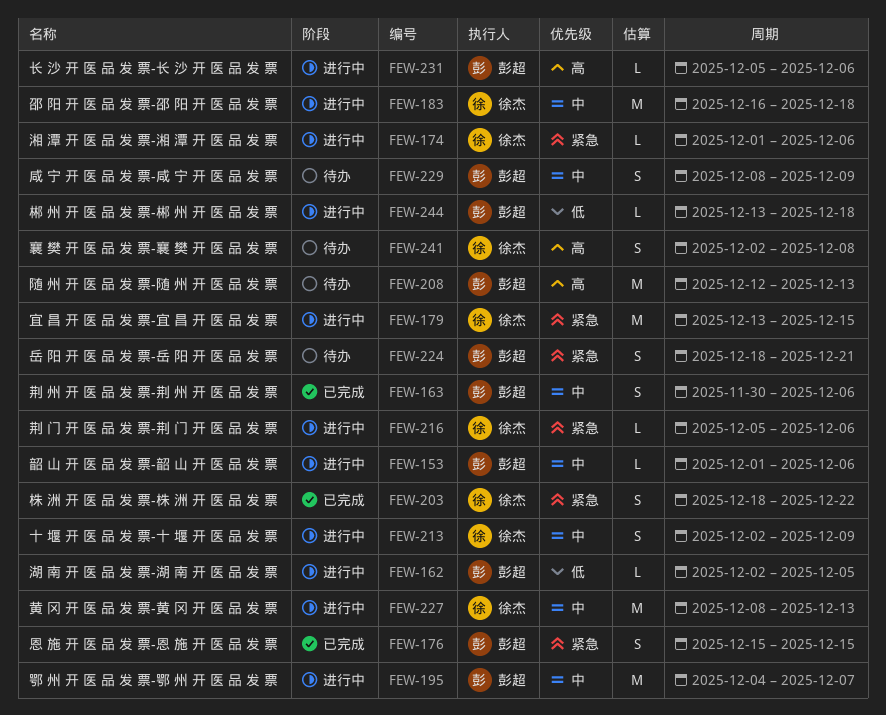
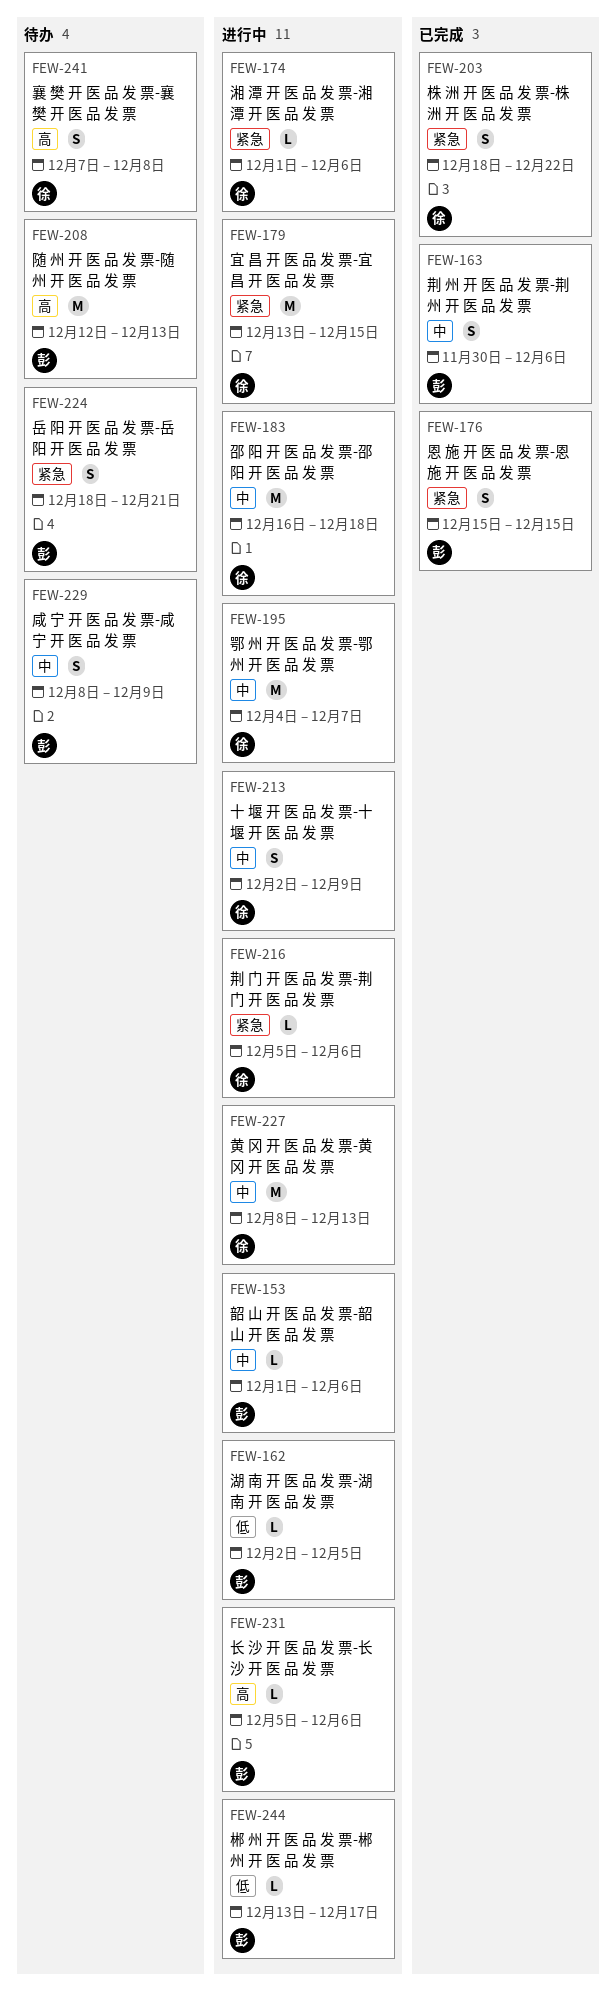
FEW-195, owner: 彭超 -> 徐杰
FEW-241, start: Dec 2 -> Dec 7
FEW-244, due: Dec 18 -> Dec 17

